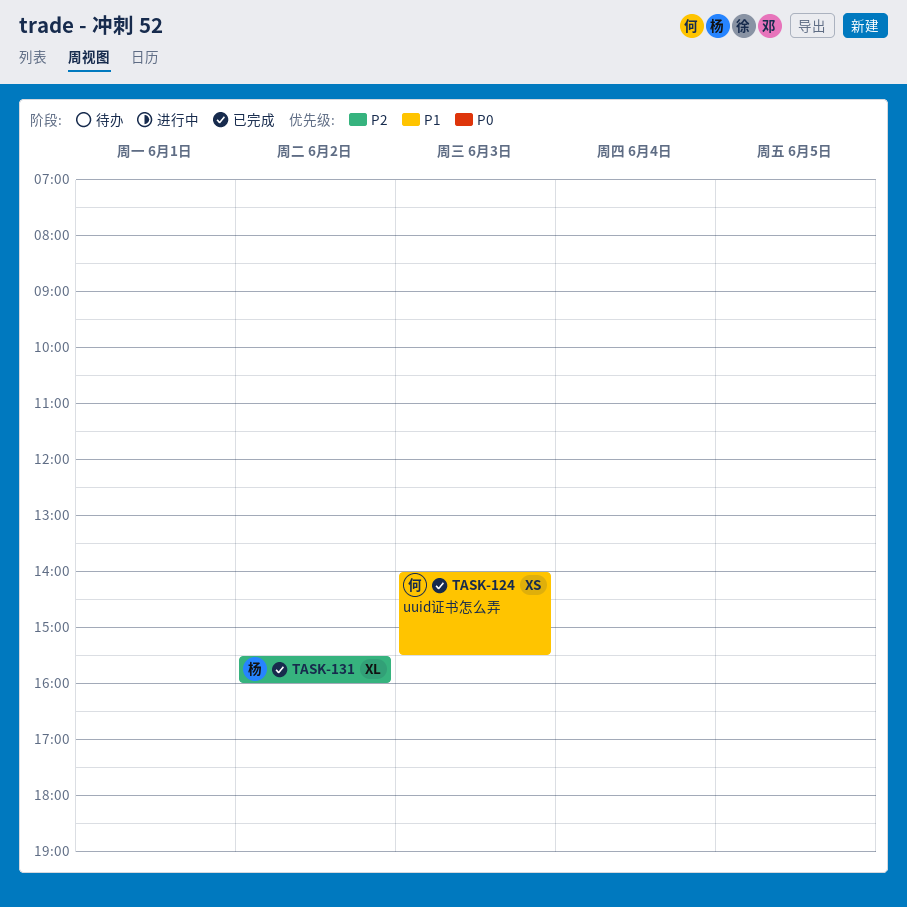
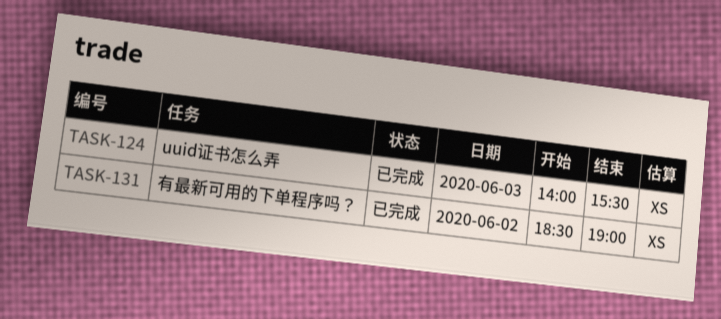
TASK-131, estimate: XL -> XS
TASK-131, begins: 15:30 -> 18:30
TASK-131, ends: 16:00 -> 19:00

